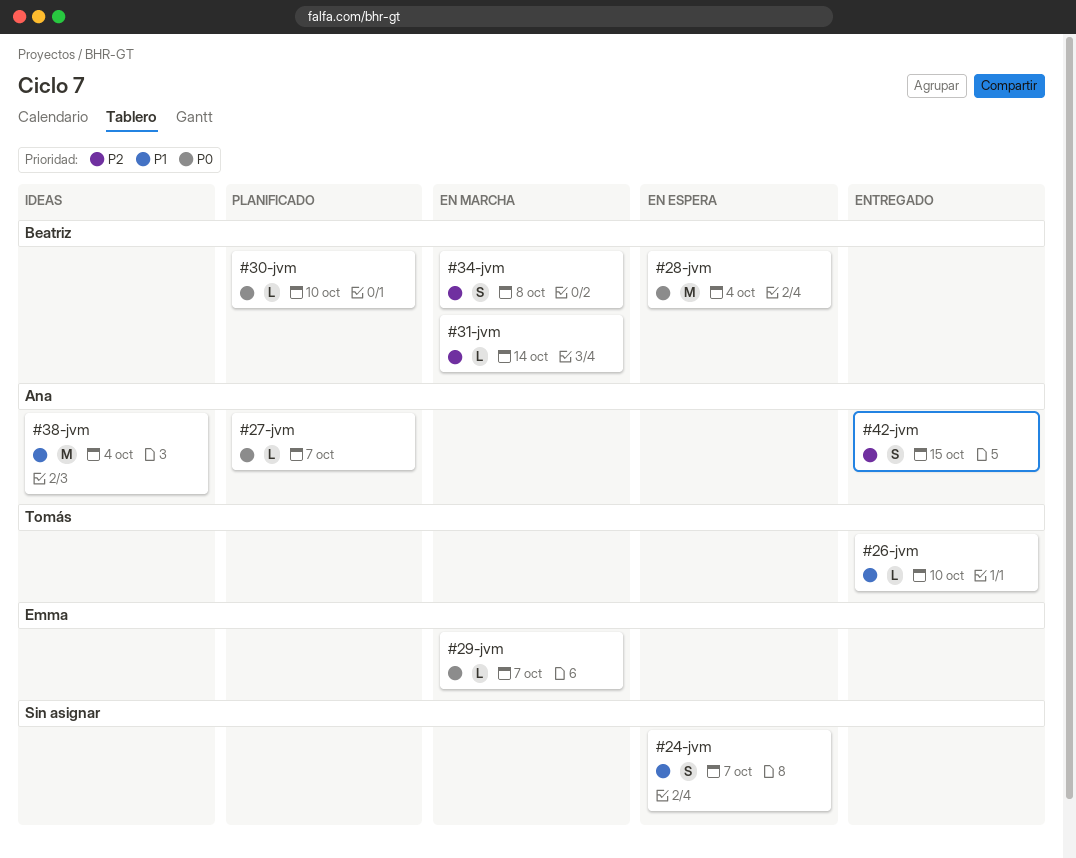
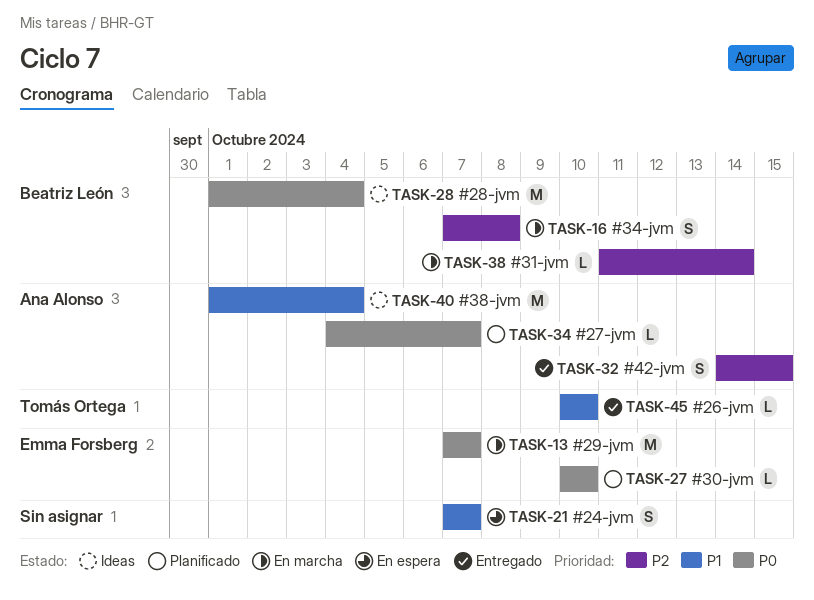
#28-jvm, status: En espera -> Ideas
#29-jvm, estimate: L -> M
#30-jvm, owner: Beatriz León -> Emma Forsberg

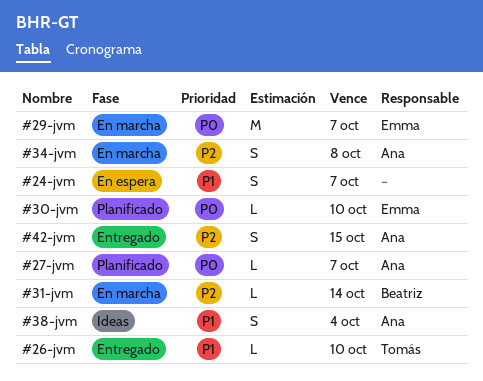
#28-jvm: present -> none
#34-jvm, owner: Beatriz León -> Ana Alonso
#38-jvm, estimate: M -> S

